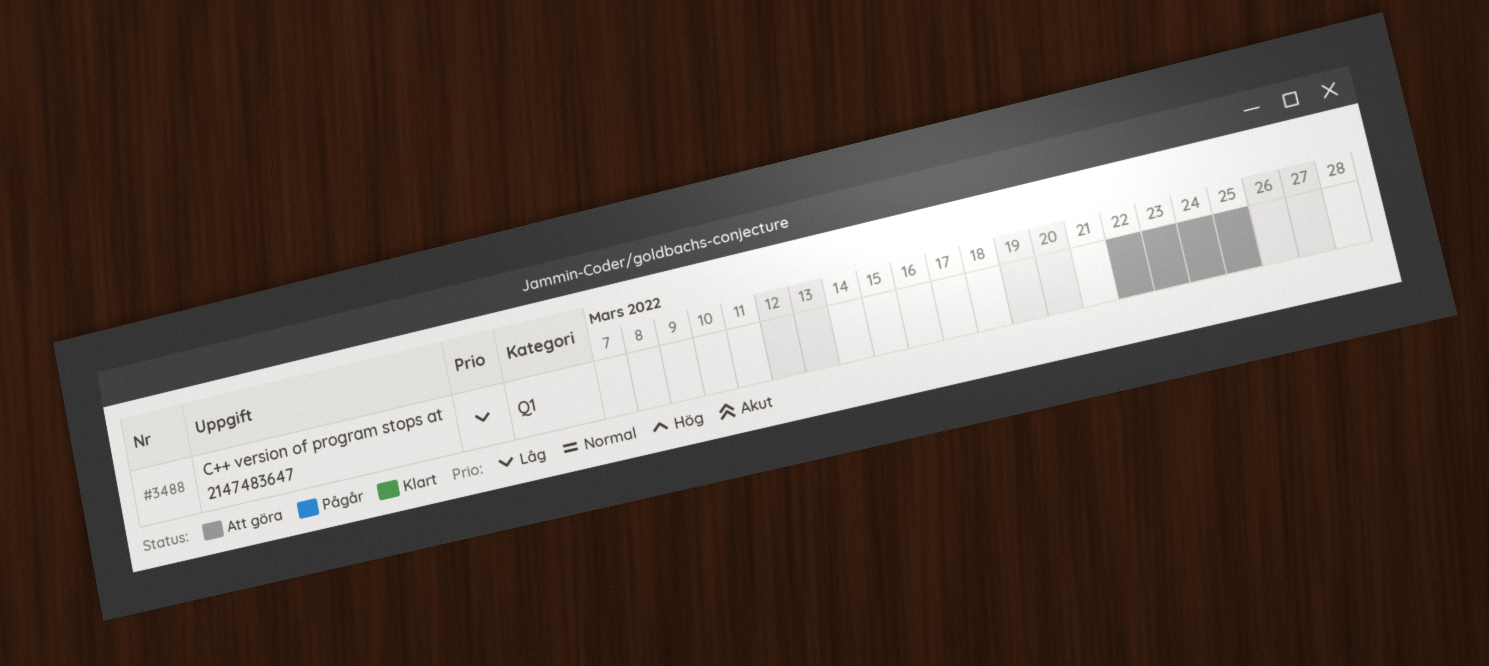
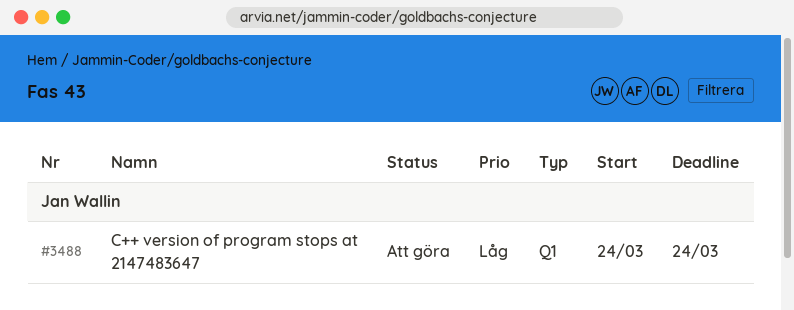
#3488, start: Mar 22 -> Mar 24
#3488, due: Mar 25 -> Mar 24

